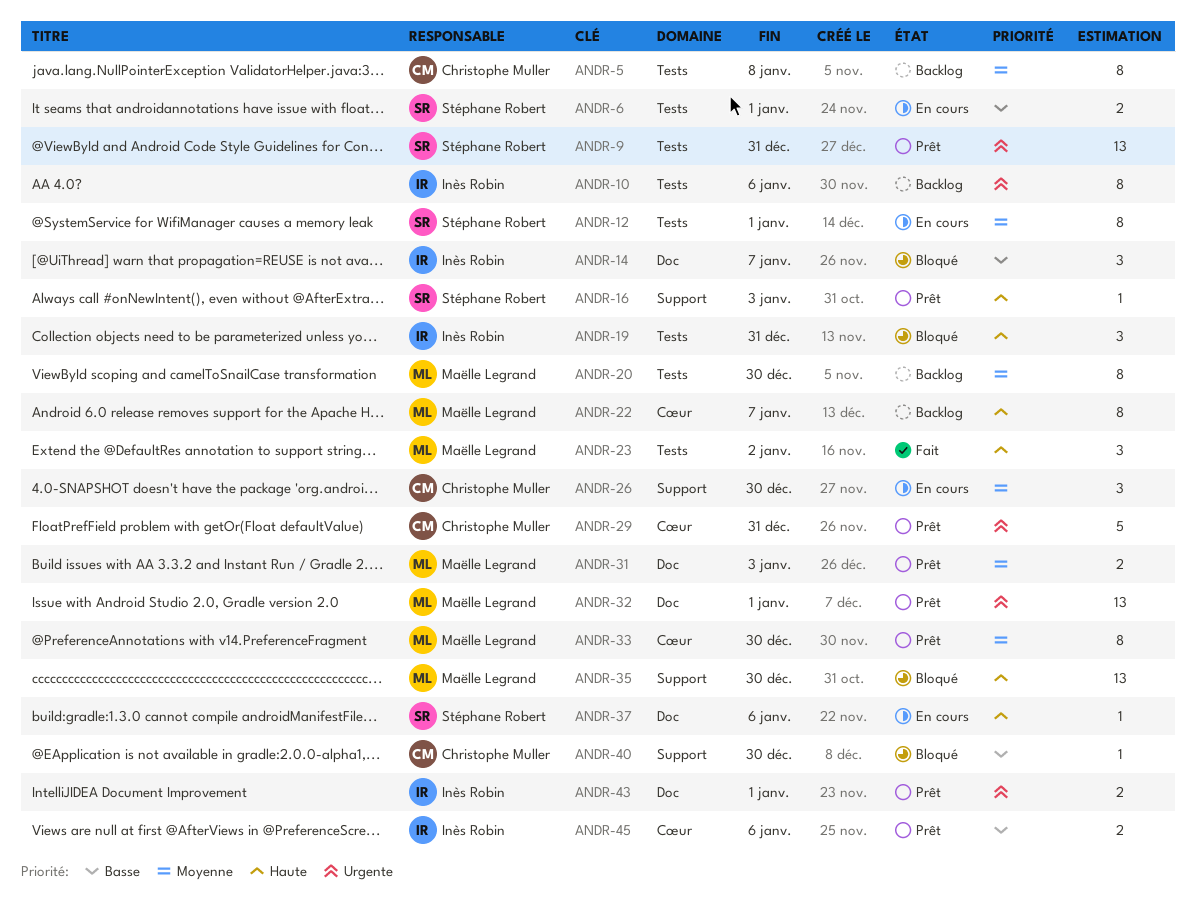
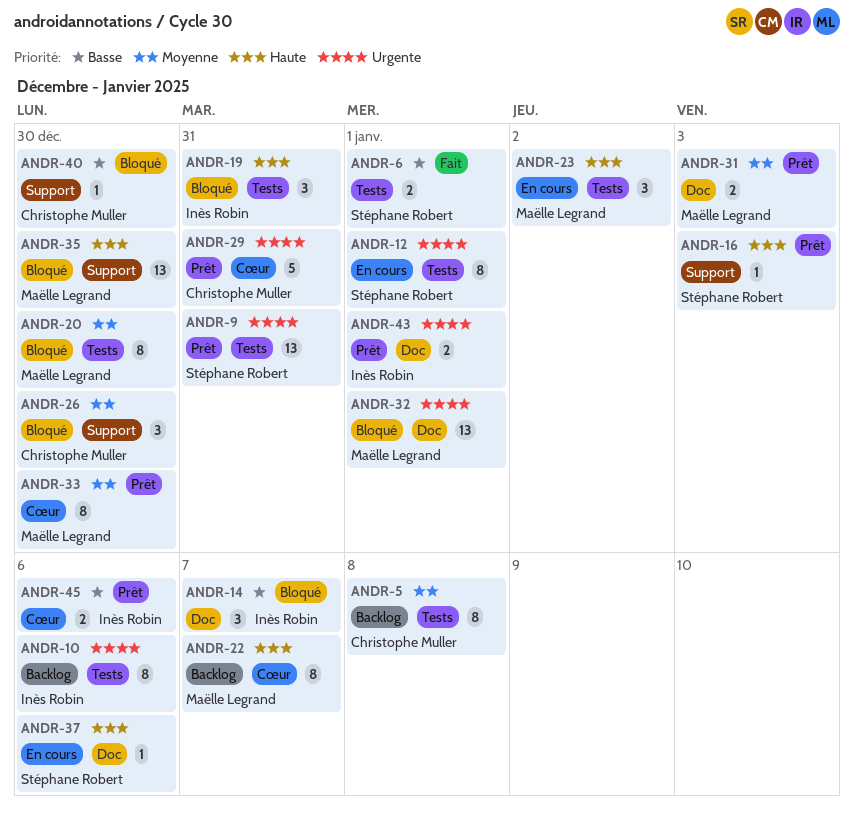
ANDR-6, status: En cours -> Fait
ANDR-12, priority: Moyenne -> Urgente
ANDR-20, status: Backlog -> Bloqué
ANDR-23, status: Fait -> En cours
ANDR-26, status: En cours -> Bloqué
ANDR-32, status: Prêt -> Bloqué

